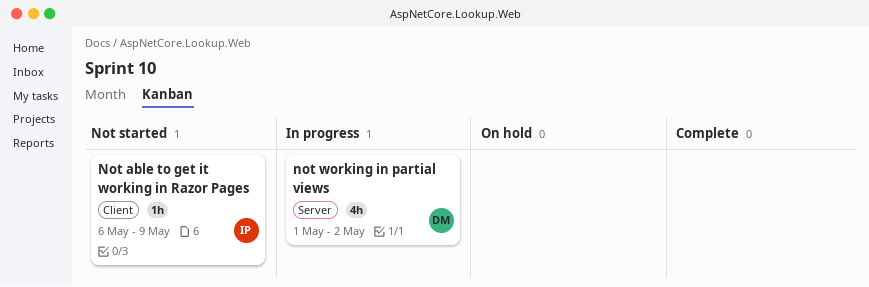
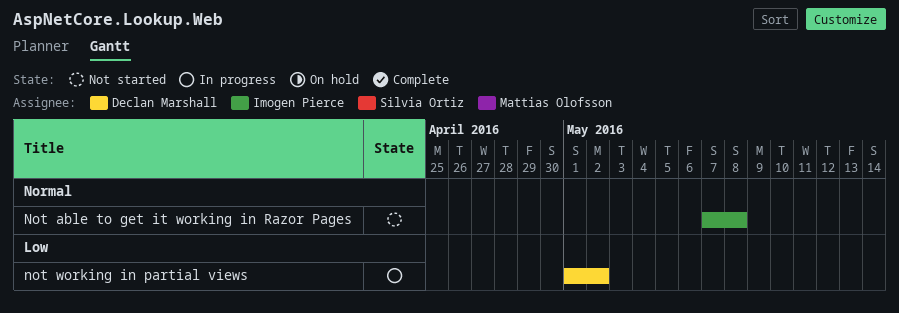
Not able to get it working in Razor Pages, start: May 6 -> May 7
Not able to get it working in Razor Pages, due: May 9 -> May 8

